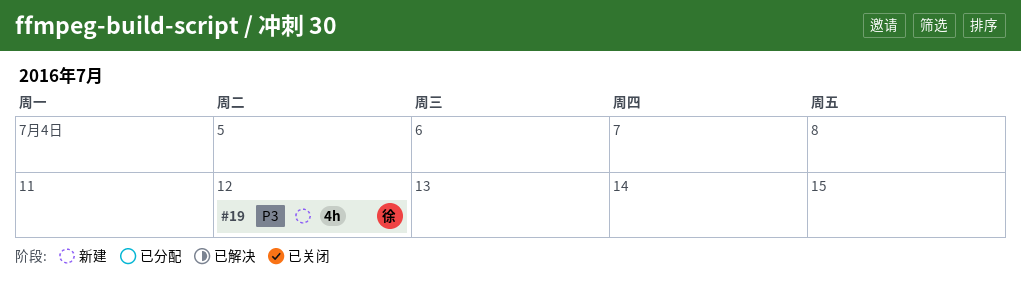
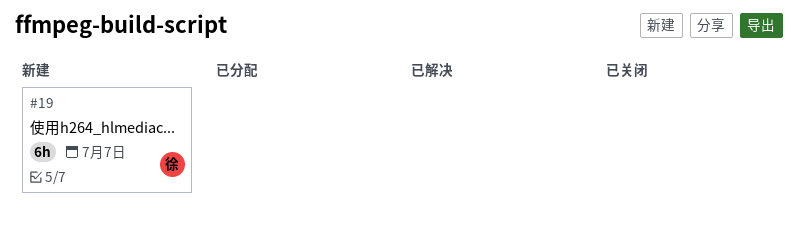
#19, estimate: 4h -> 6h
#19, due: Jul 12 -> Jul 7

